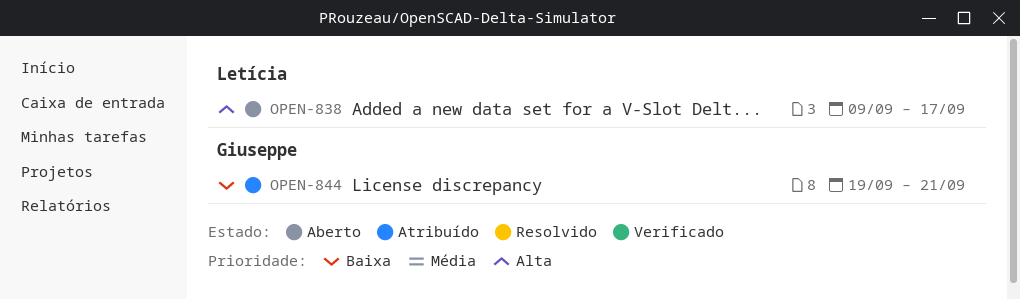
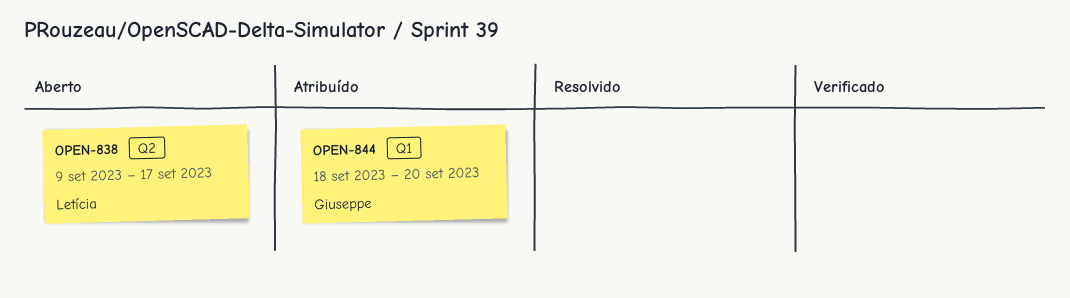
OPEN-844, start: Sep 19 -> Sep 18
OPEN-844, due: Sep 21 -> Sep 20

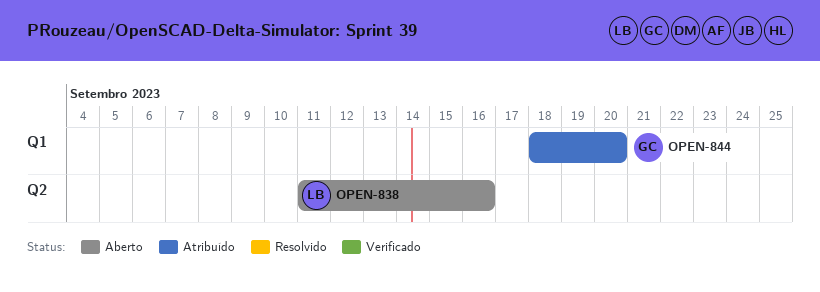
OPEN-838, start: Sep 9 -> Sep 11
OPEN-838, due: Sep 17 -> Sep 16

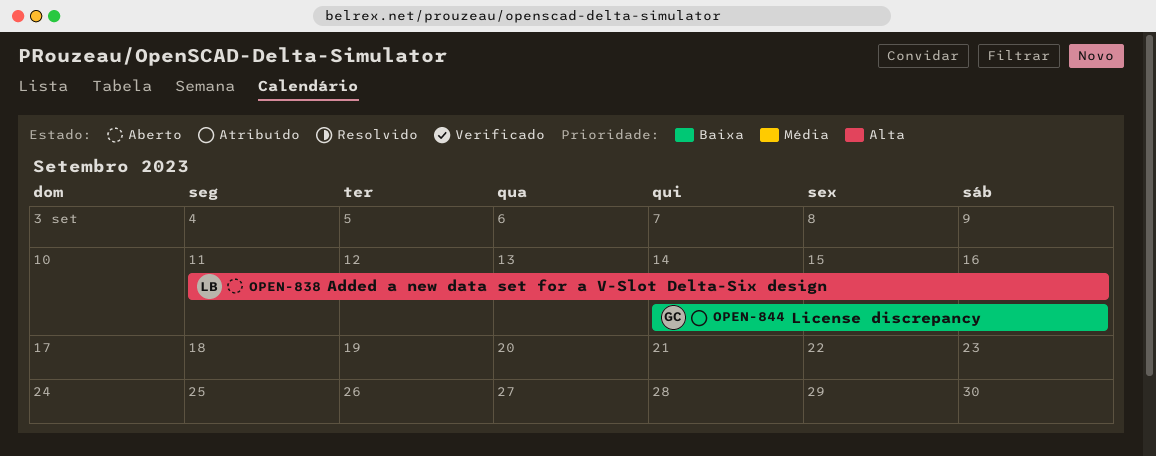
OPEN-844, start: Sep 18 -> Sep 14
OPEN-844, due: Sep 20 -> Sep 16

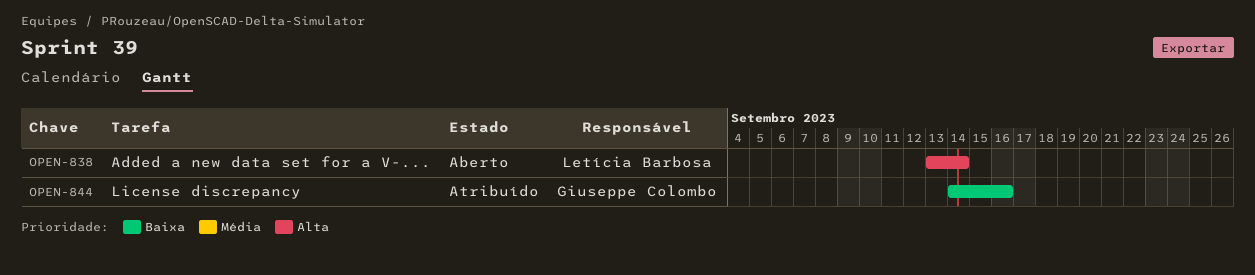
OPEN-838, start: Sep 11 -> Sep 13
OPEN-838, due: Sep 16 -> Sep 14

